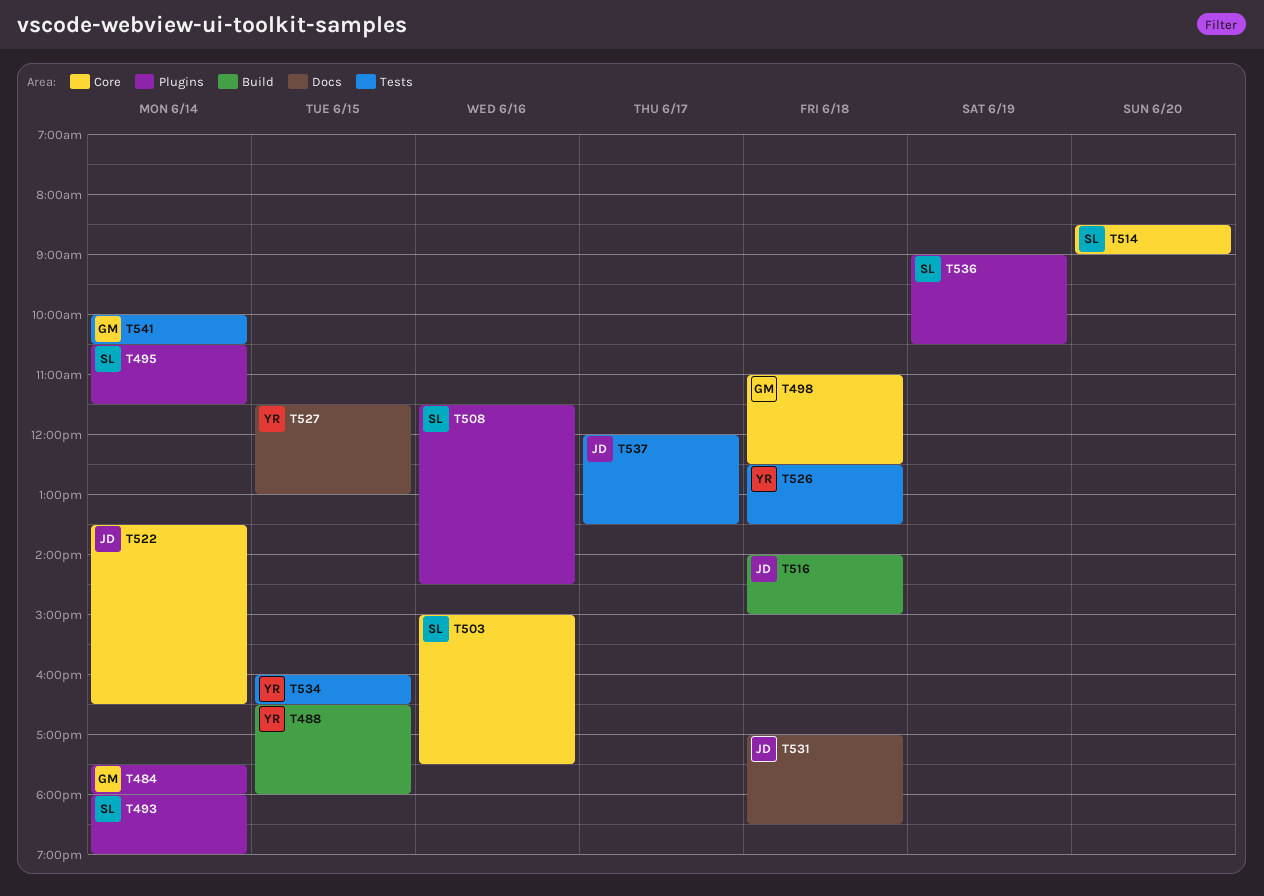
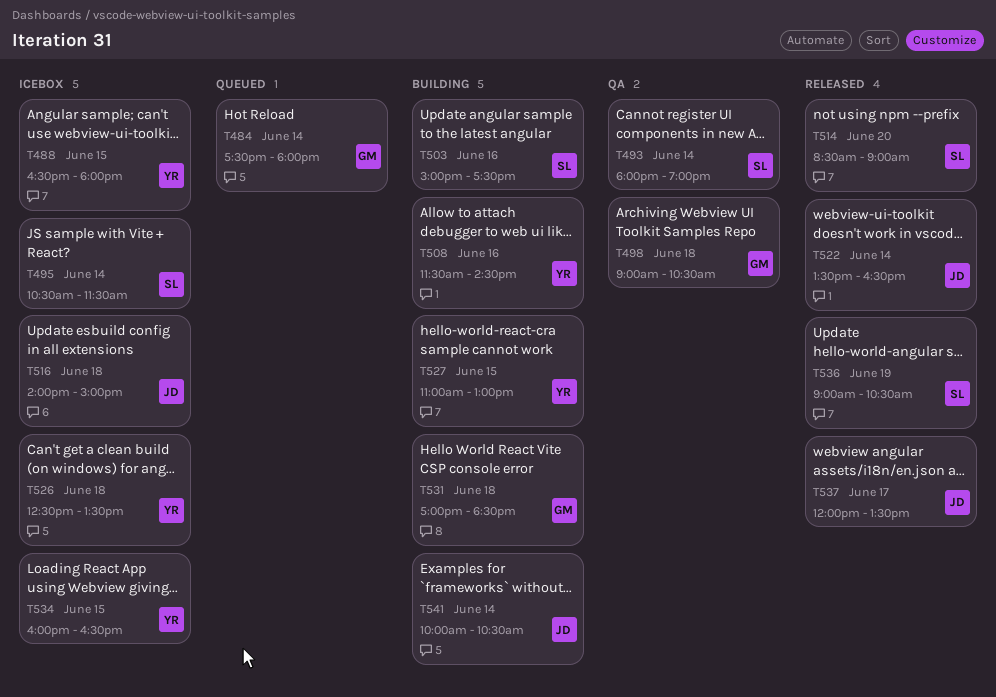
T498, begins: 11:00 -> 09:00
T498, ends: 12:30 -> 10:30
T508, owner: SL -> YR
T527, begins: 11:30 -> 11:00
T531, owner: JD -> GM
T541, owner: GM -> JD

